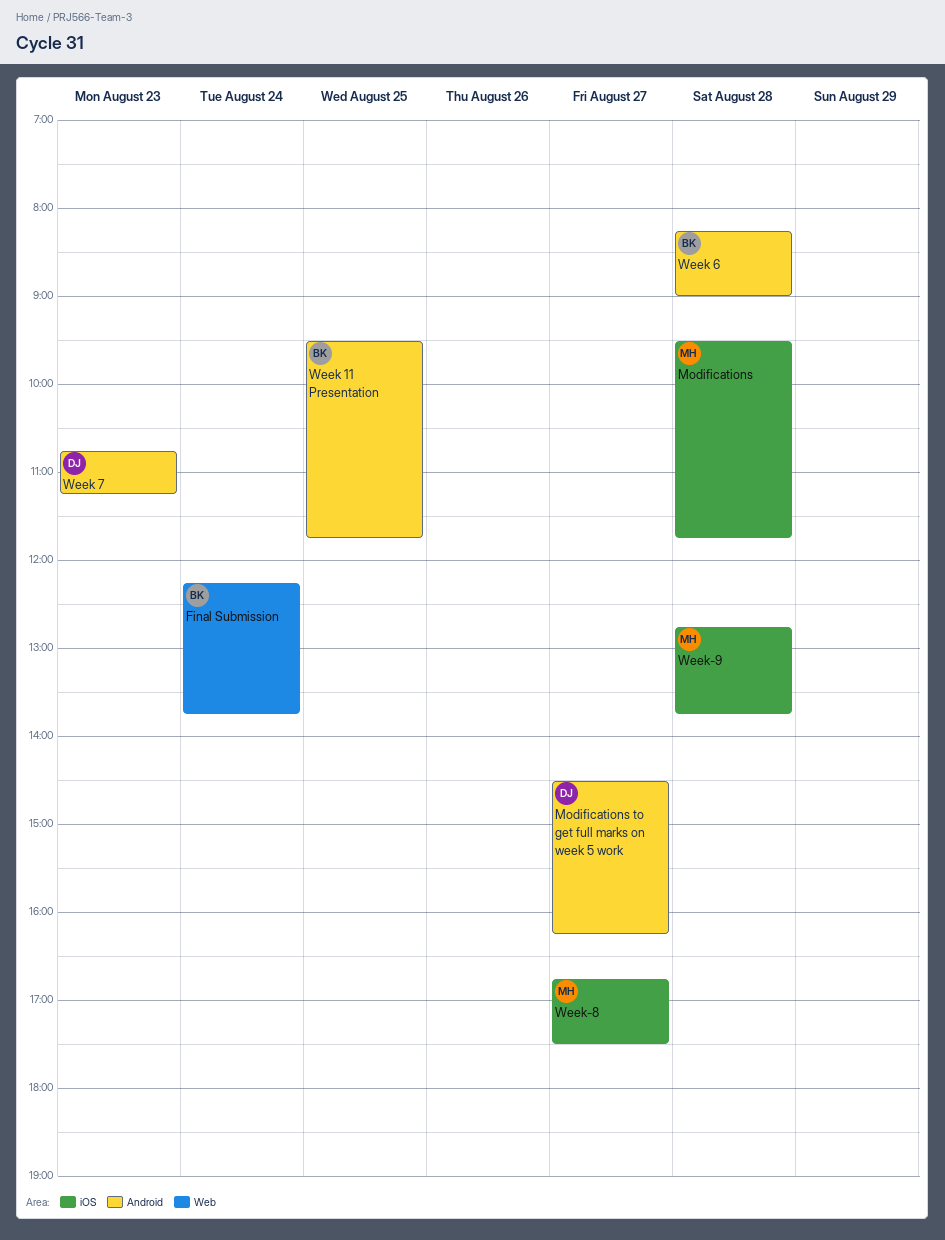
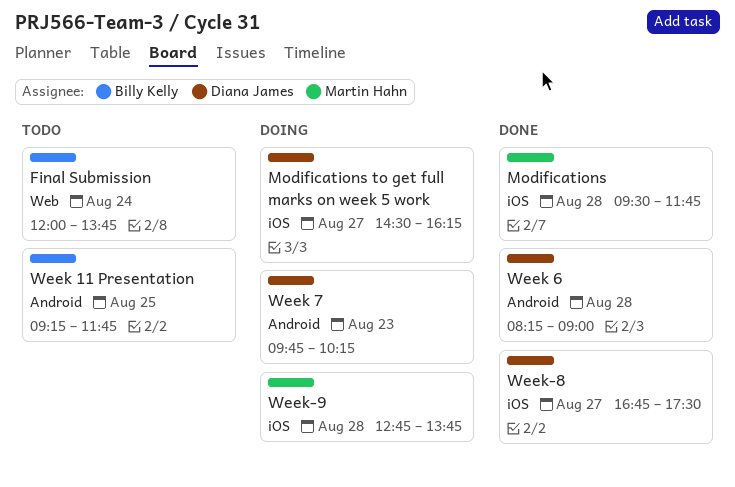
Final Submission, begins: 12:15 -> 12:00
Modifications to get full marks on week 5 work, label: Android -> iOS
Week 11 Presentation, begins: 09:30 -> 09:15
Week 6, owner: Billy Kelly -> Diana James
Week 7, begins: 10:45 -> 09:45
Week 7, ends: 11:15 -> 10:15
Week-8, owner: Martin Hahn -> Diana James

